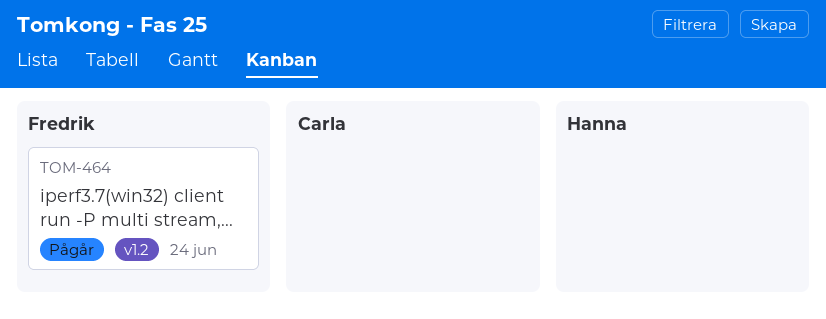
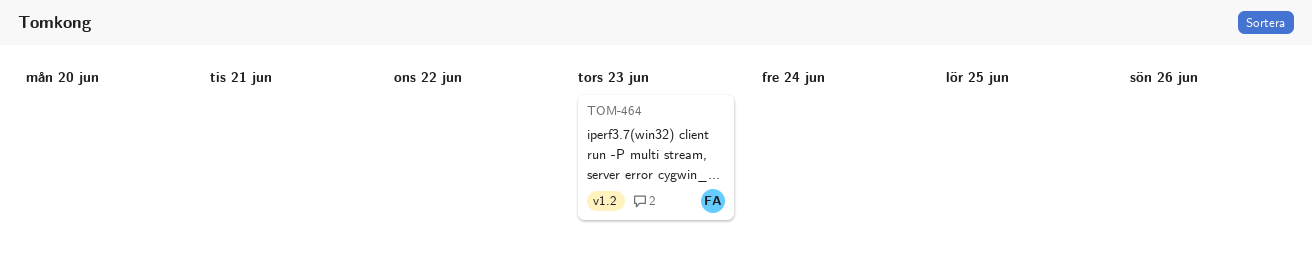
TOM-464, due: Jun 24 -> Jun 23

